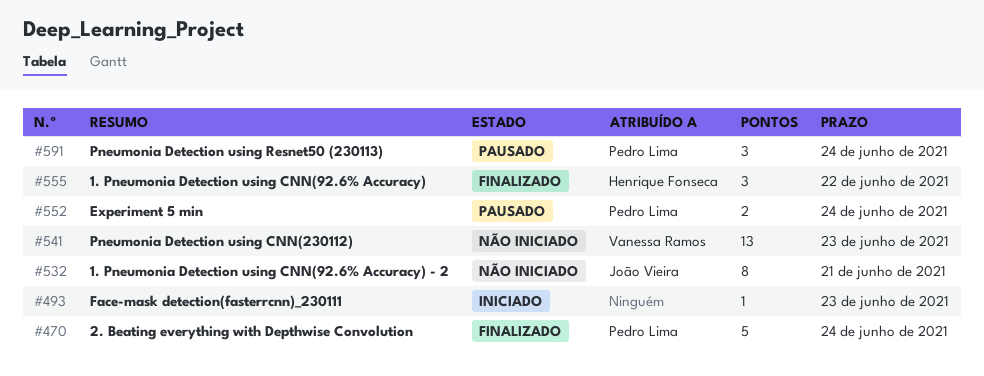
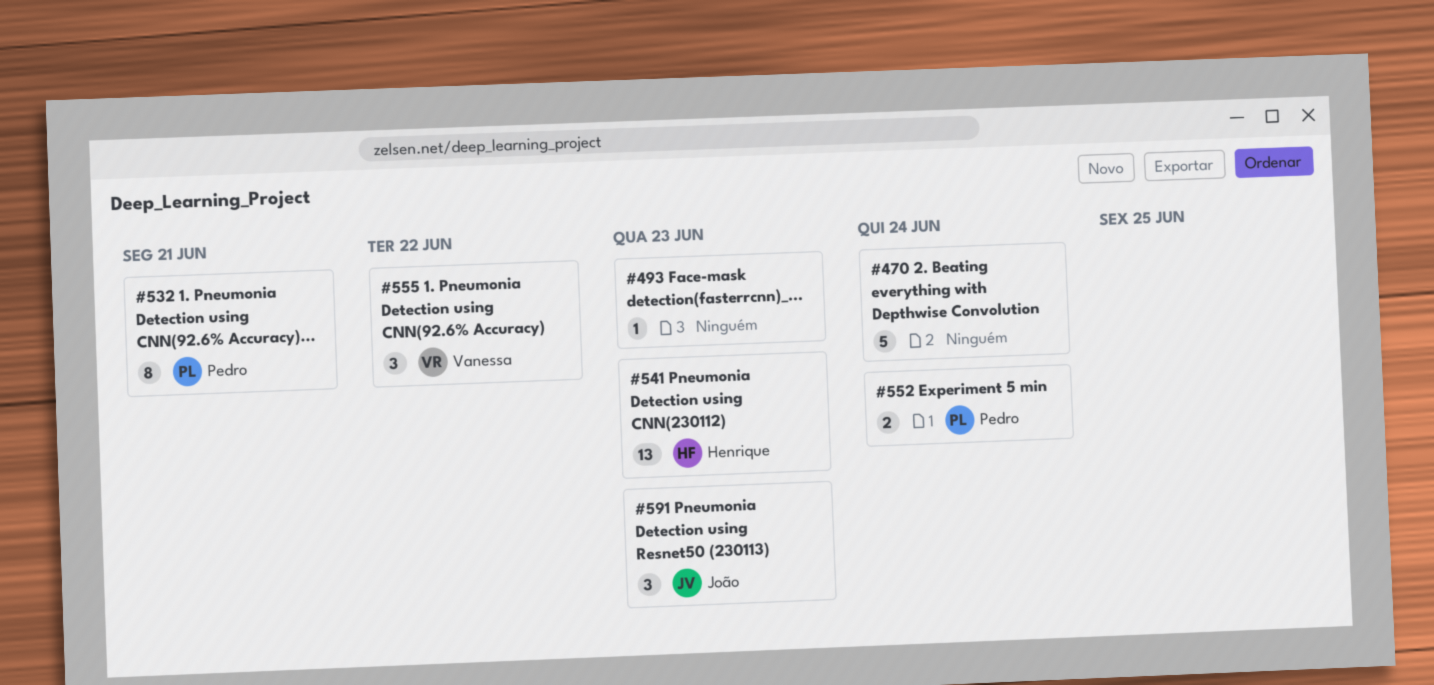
#470, owner: Pedro Lima -> none
#532, owner: João Vieira -> Pedro Lima
#541, owner: Vanessa Ramos -> Henrique Fonseca
#555, owner: Henrique Fonseca -> Vanessa Ramos
#591, owner: Pedro Lima -> João Vieira
#591, due: Jun 24 -> Jun 23

